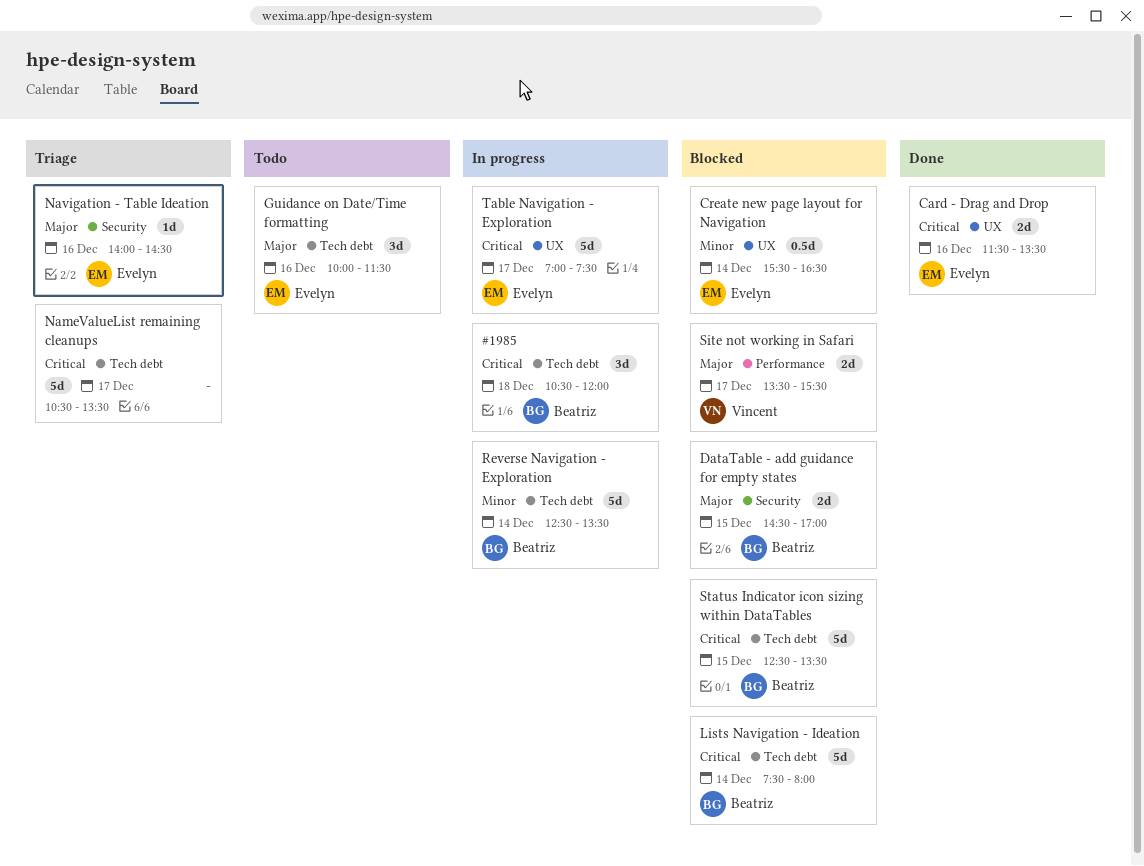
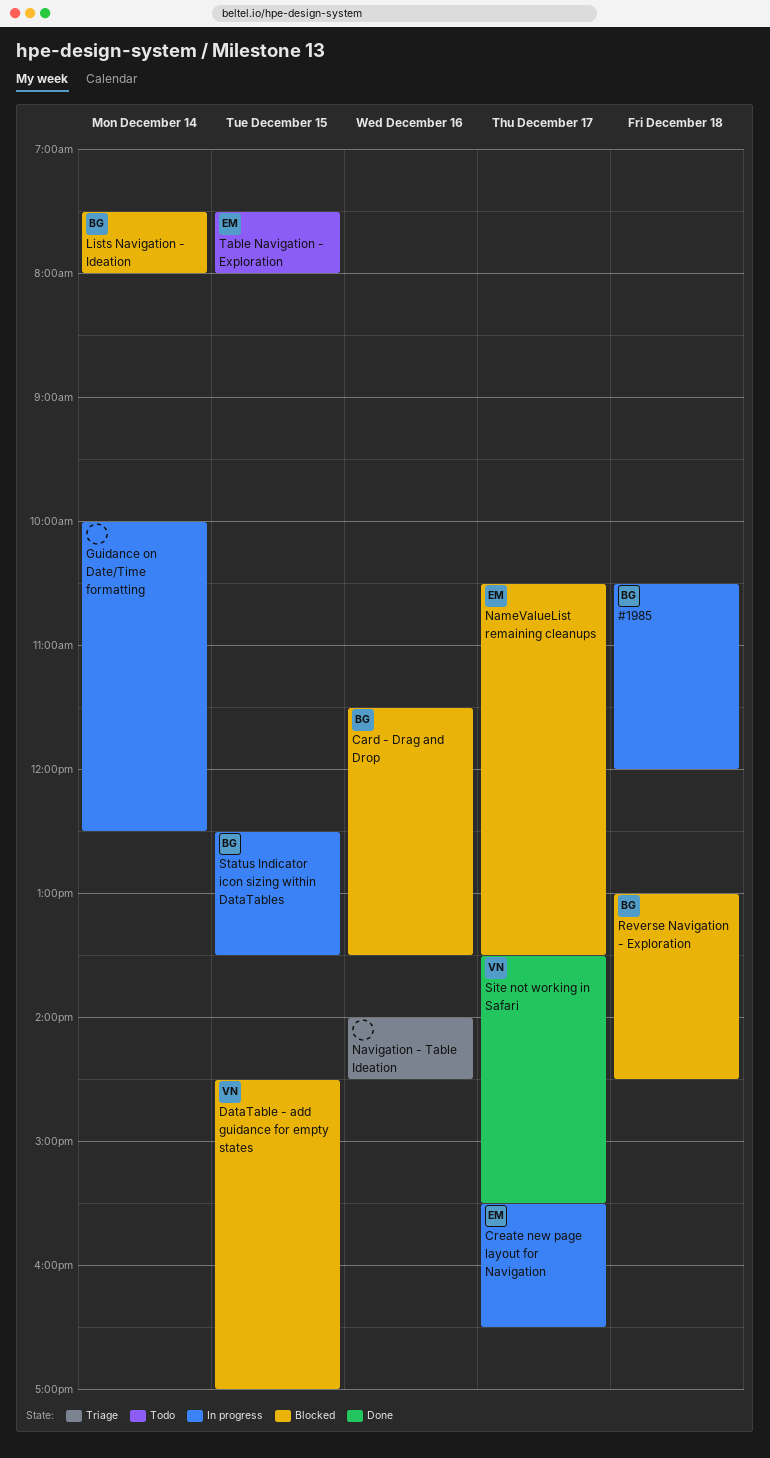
Card - Drag and Drop, status: Done -> Blocked
Card - Drag and Drop, owner: Evelyn -> Beatriz
Create new page layout for Navigation, status: Blocked -> In progress
Create new page layout for Navigation, day: Dec 14 -> Dec 17
DataTable - add guidance for empty states, owner: Beatriz -> Vincent
Guidance on Date/Time formatting, status: Todo -> In progress
Guidance on Date/Time formatting, owner: Evelyn -> none
Guidance on Date/Time formatting, day: Dec 16 -> Dec 14
Guidance on Date/Time formatting, ends: 11:30 -> 12:30
NameValueList remaining cleanups, status: Triage -> Blocked
NameValueList remaining cleanups, owner: none -> Evelyn
Navigation - Table Ideation, owner: Evelyn -> none
Reverse Navigation - Exploration, status: In progress -> Blocked
Reverse Navigation - Exploration, day: Dec 14 -> Dec 18
Reverse Navigation - Exploration, begins: 12:30 -> 13:00
Reverse Navigation - Exploration, ends: 13:30 -> 14:30
Site not working in Safari, status: Blocked -> Done
Status Indicator icon sizing within DataTables, status: Blocked -> In progress
Table Navigation - Exploration, status: In progress -> Todo
Table Navigation - Exploration, day: Dec 17 -> Dec 15
Table Navigation - Exploration, begins: 07:00 -> 07:30
Table Navigation - Exploration, ends: 07:30 -> 08:00

